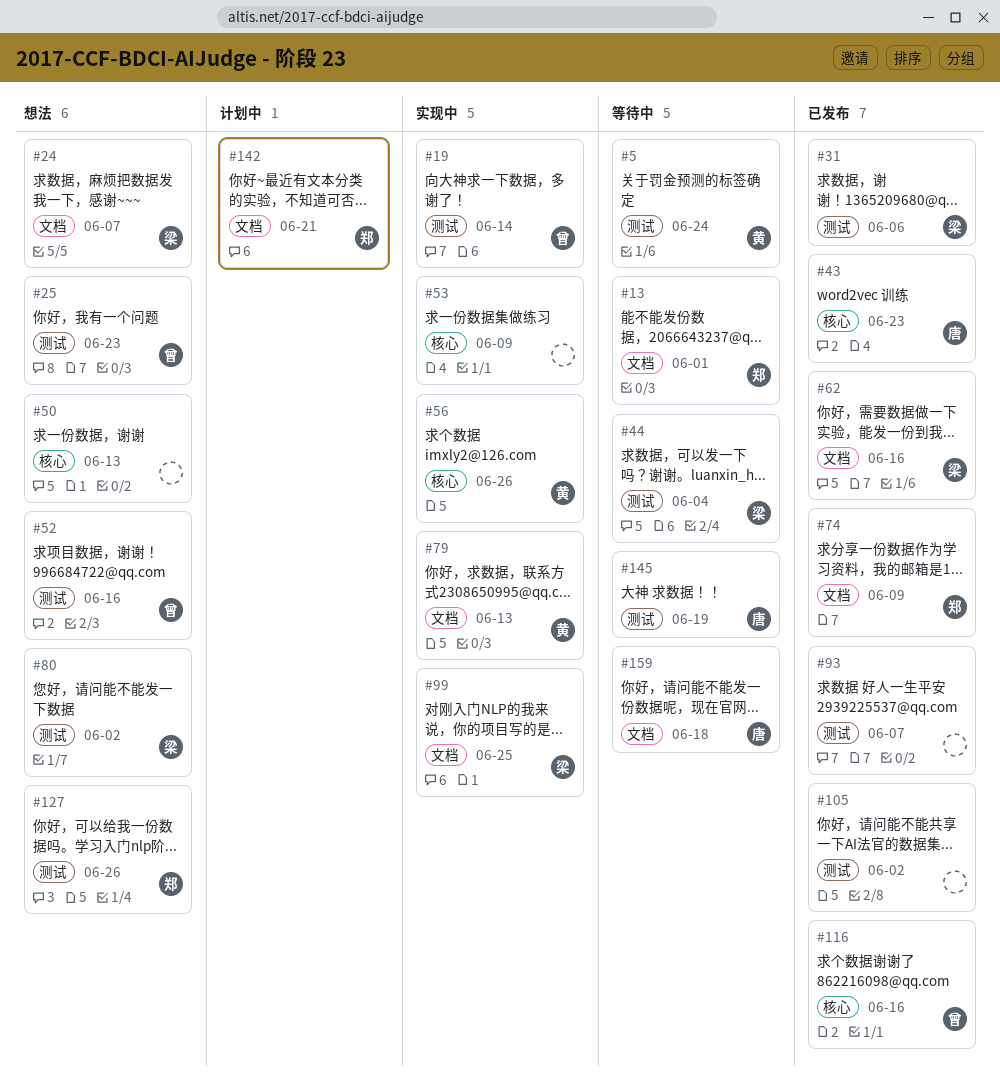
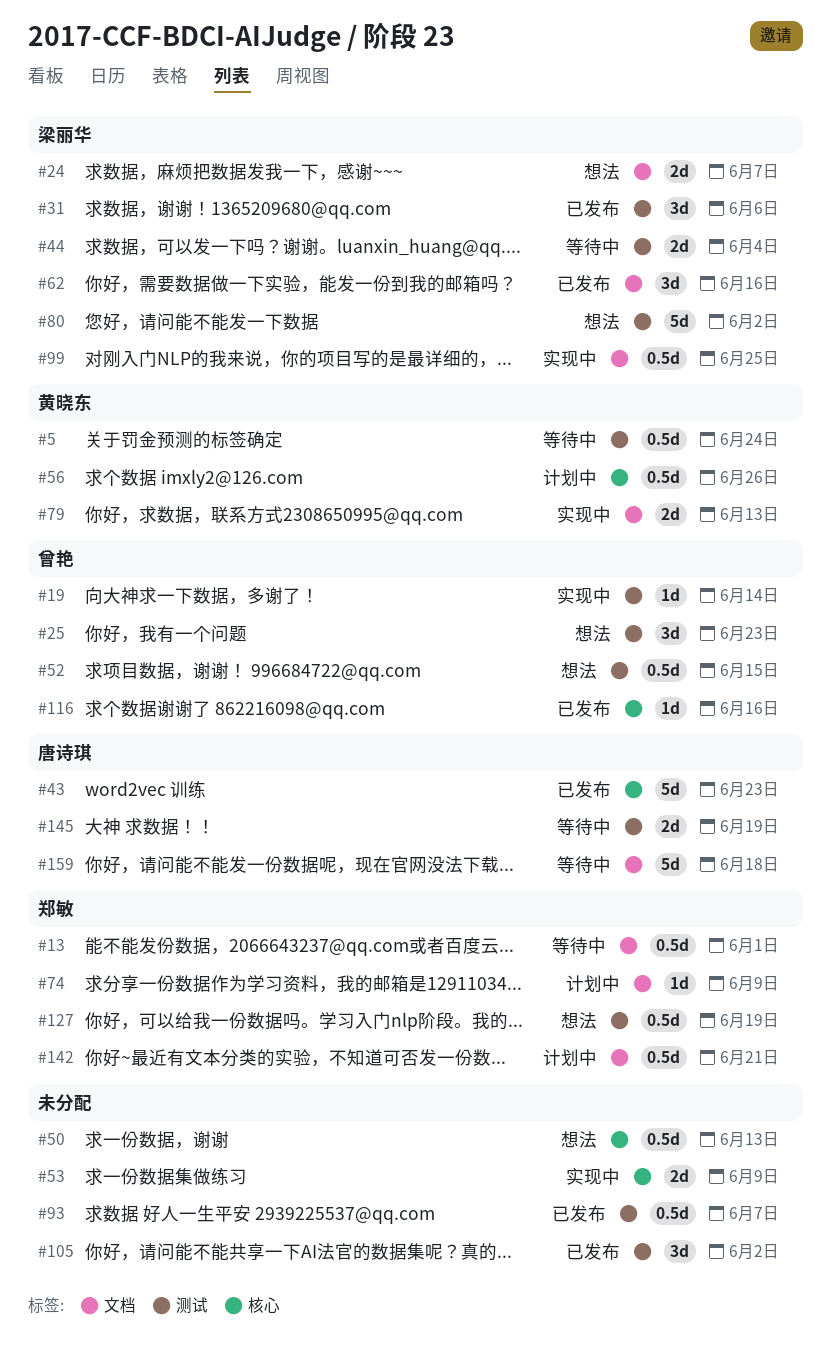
#52, due: Jun 16 -> Jun 15
#56, status: 实现中 -> 计划中
#74, status: 已发布 -> 计划中
#127, due: Jun 26 -> Jun 19

